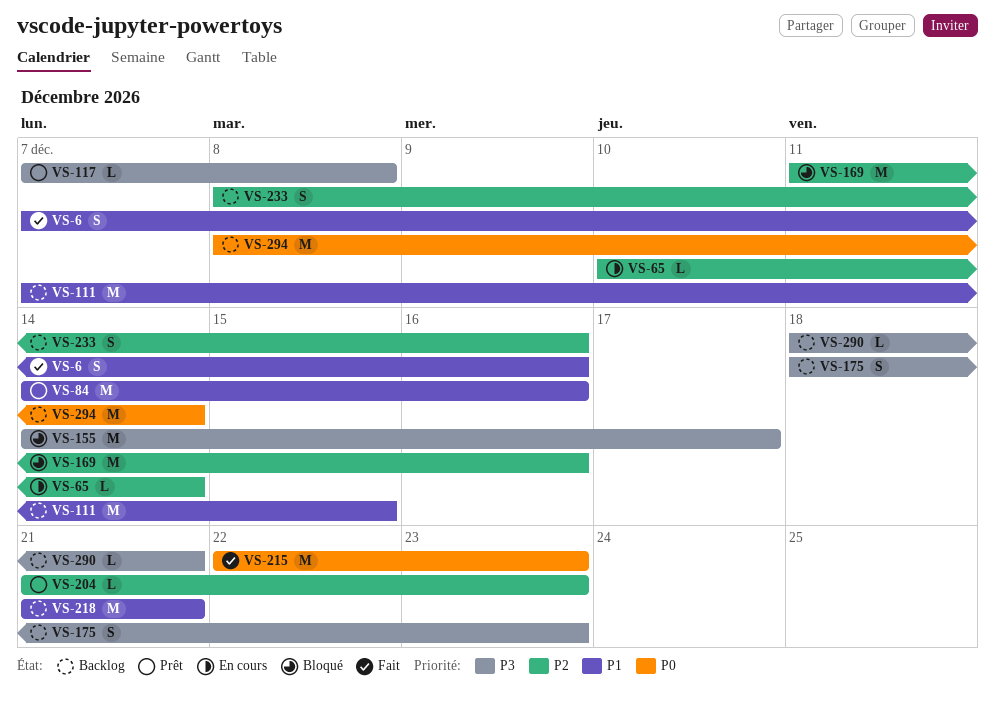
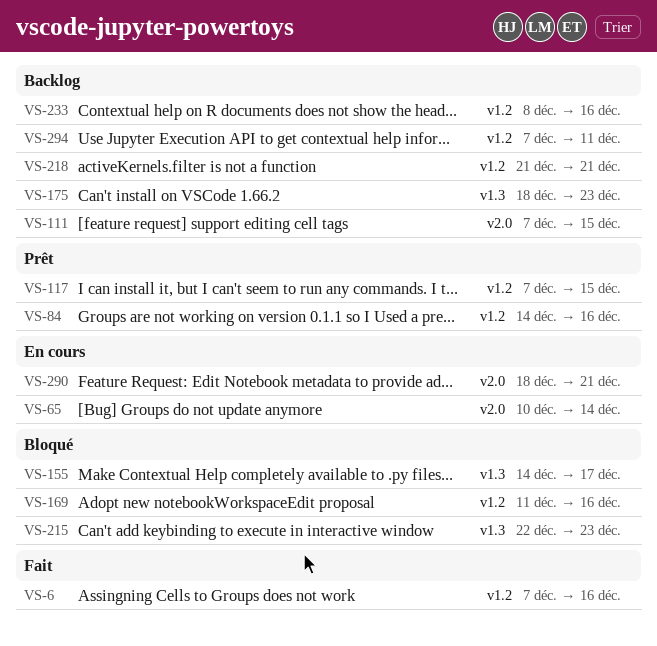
VS-117, due: Dec 8 -> Dec 15
VS-204: present -> none
VS-215, status: Fait -> Bloqué
VS-290, status: Backlog -> En cours
VS-294, start: Dec 8 -> Dec 7
VS-294, due: Dec 14 -> Dec 11

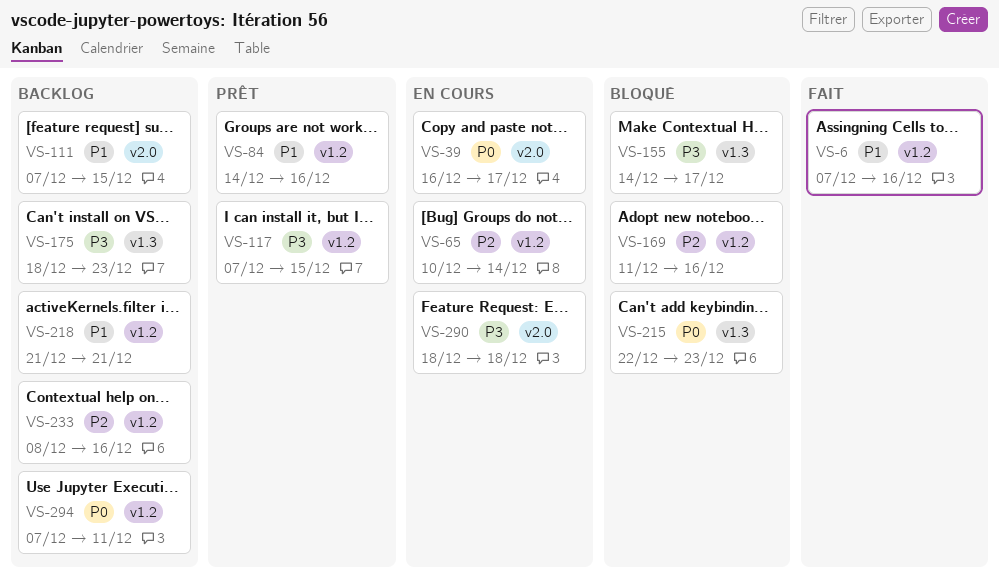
VS-39: none -> present
VS-65, label: v2.0 -> v1.2
VS-290, due: Dec 21 -> Dec 18

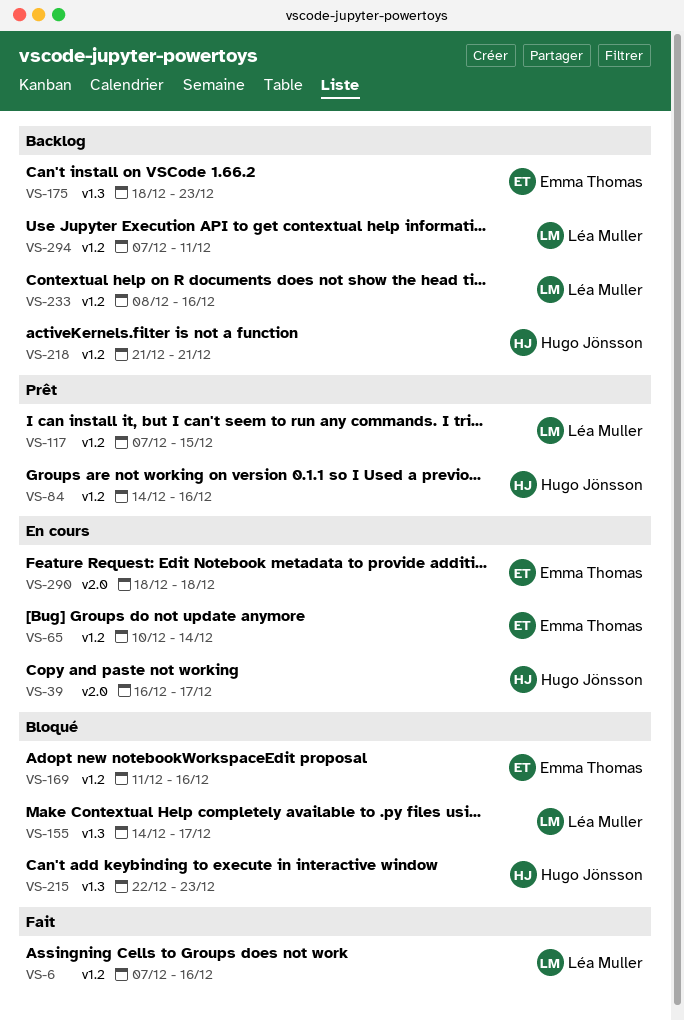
VS-111: present -> none

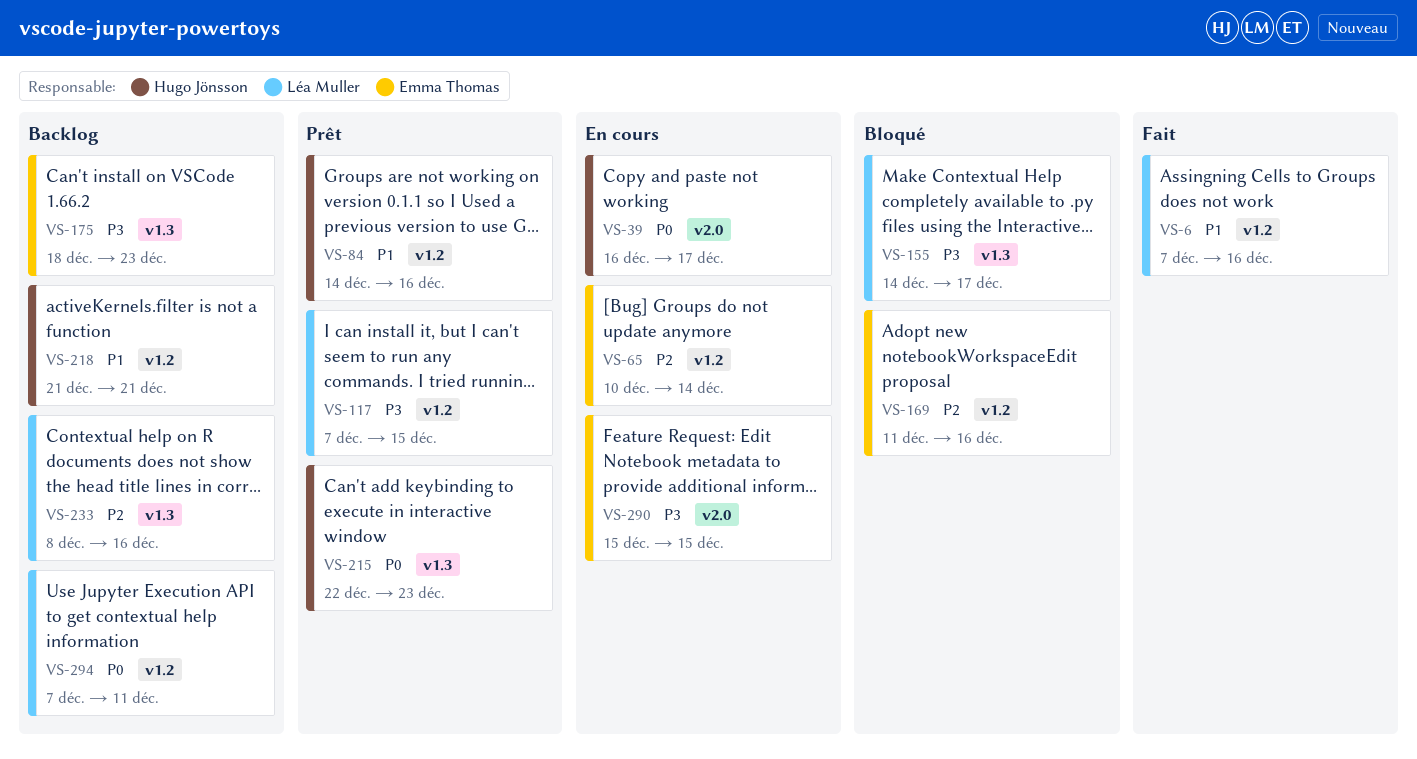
VS-215, status: Bloqué -> Prêt
VS-233, label: v1.2 -> v1.3
VS-290, start: Dec 18 -> Dec 15
VS-290, due: Dec 18 -> Dec 15

